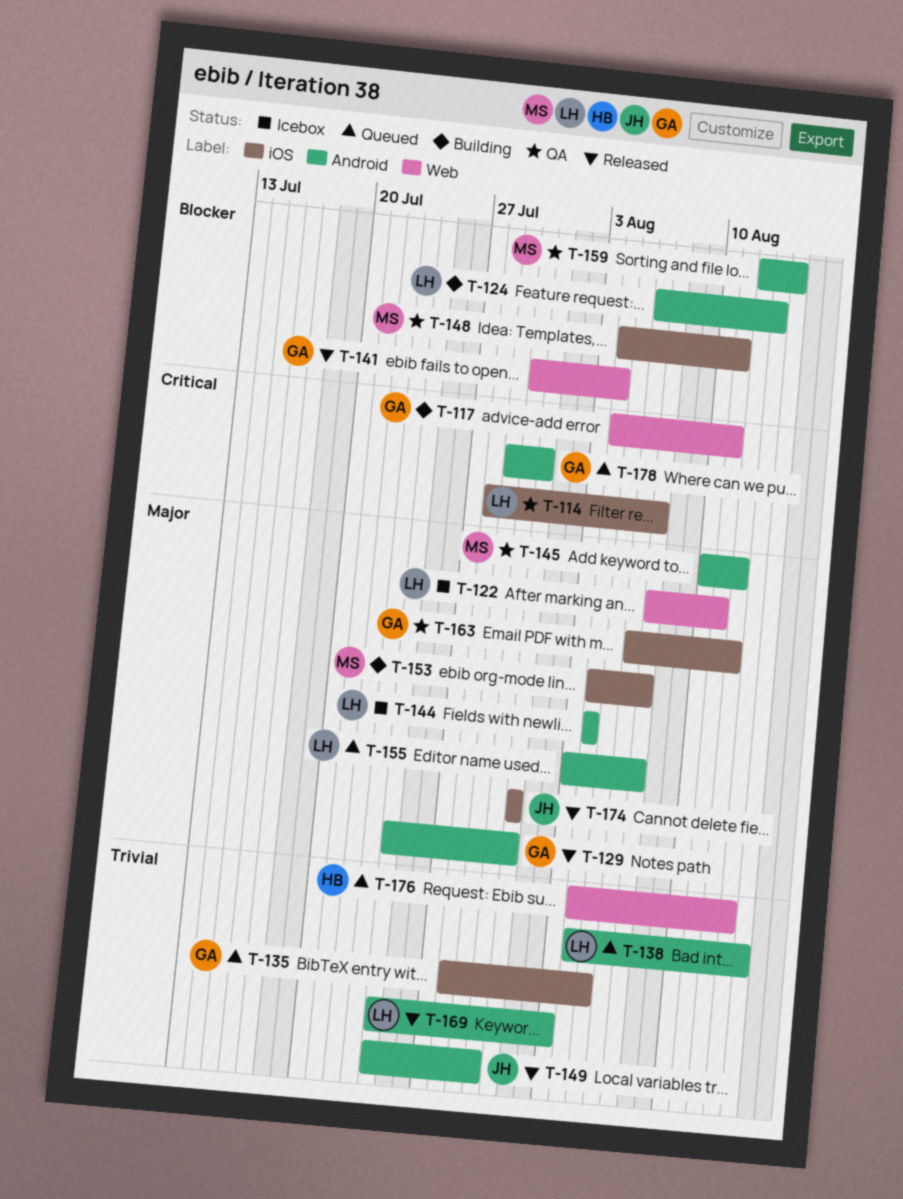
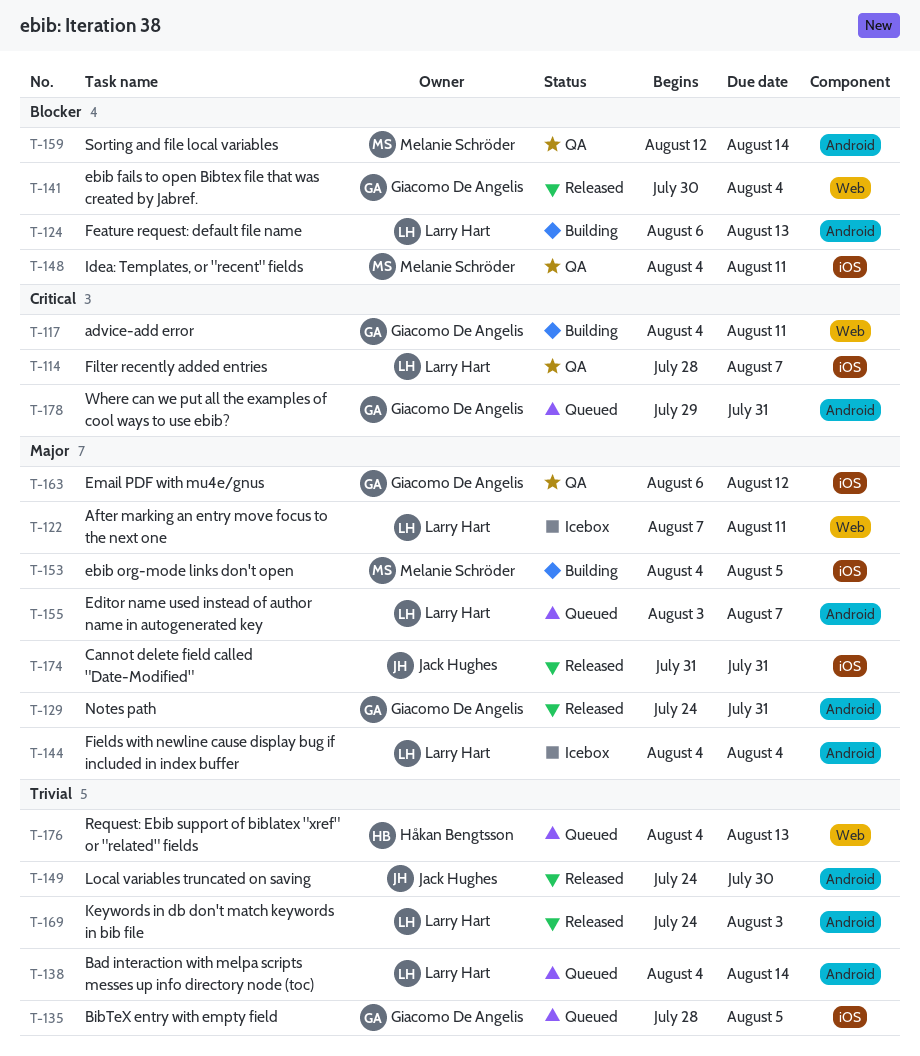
T-145: present -> none
T-153, due: Aug 7 -> Aug 5

